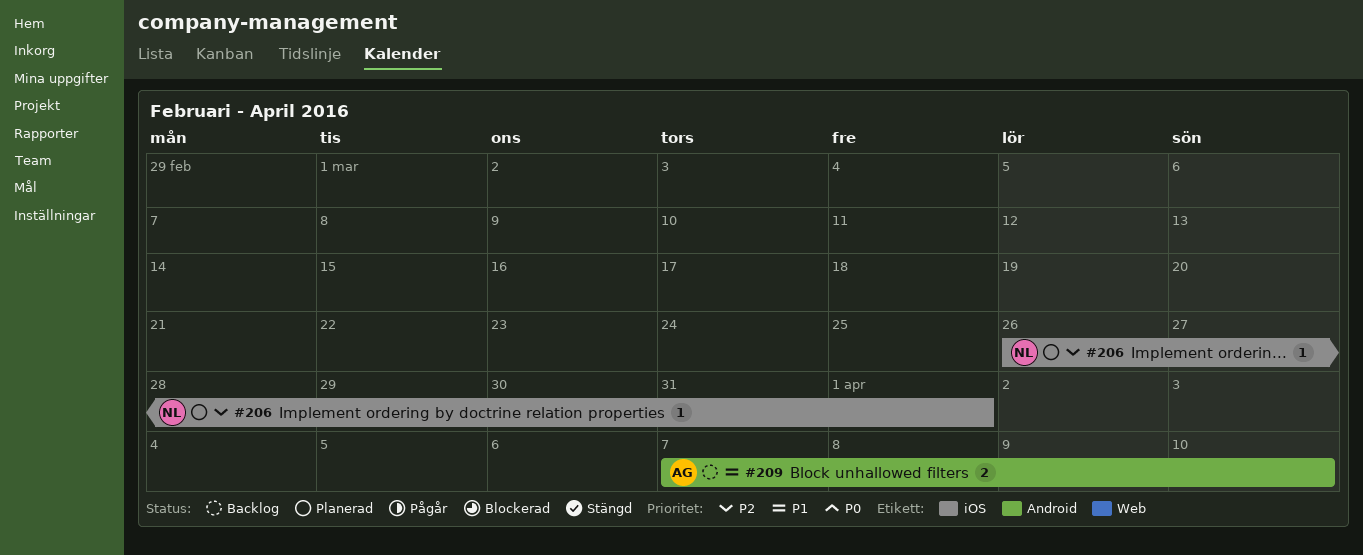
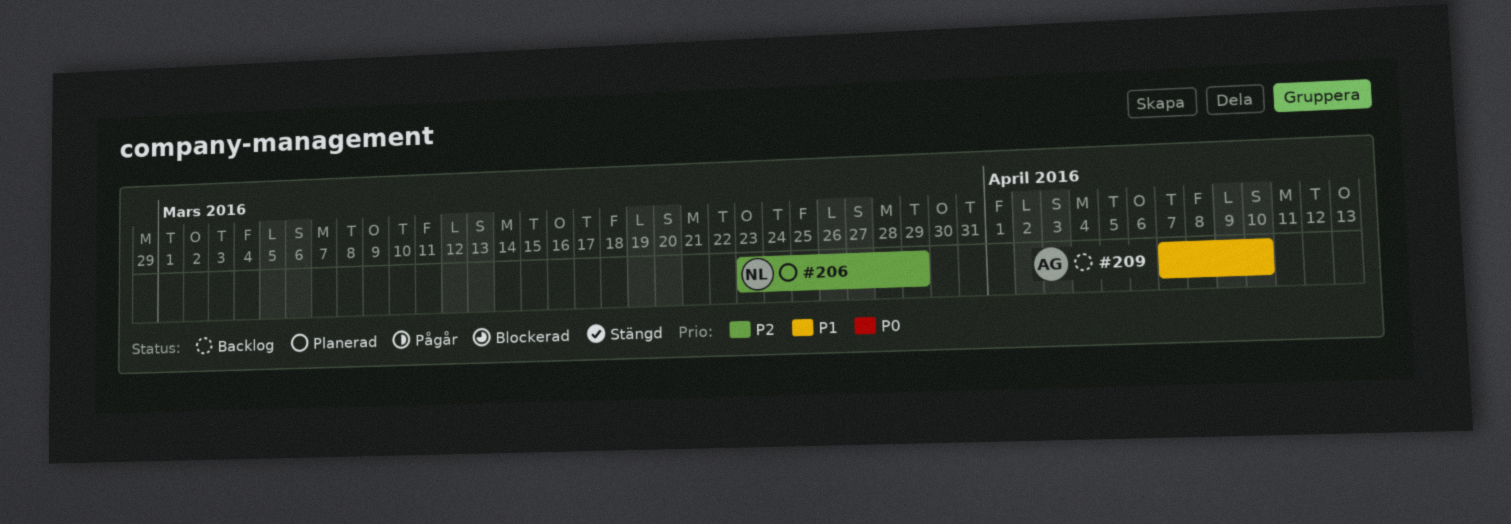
#206, start: Mar 26 -> Mar 23
#206, due: Apr 1 -> Mar 29

